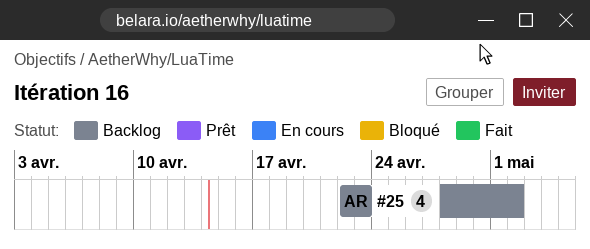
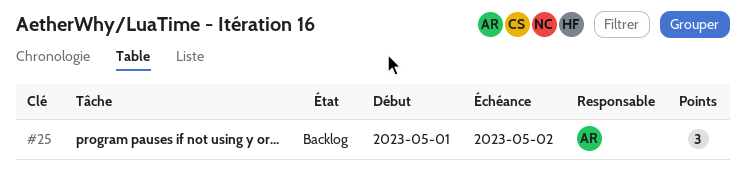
#25, estimate: 4 -> 3
#25, start: Apr 28 -> May 1

